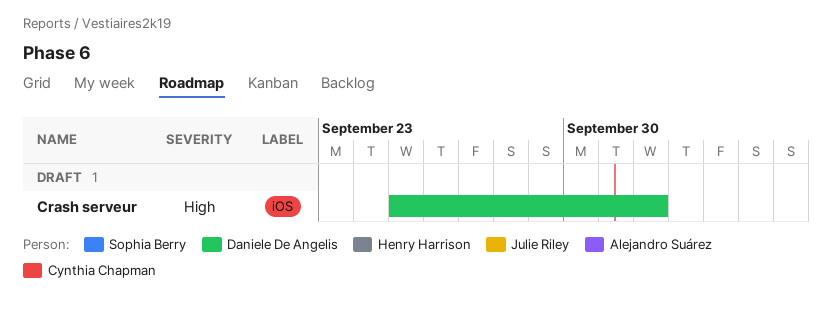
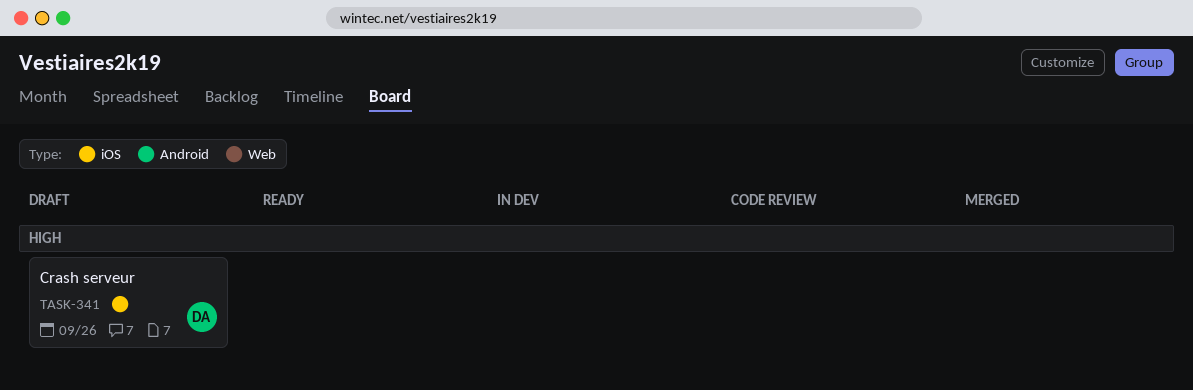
Crash serveur, due: Oct 2 -> Sep 26

